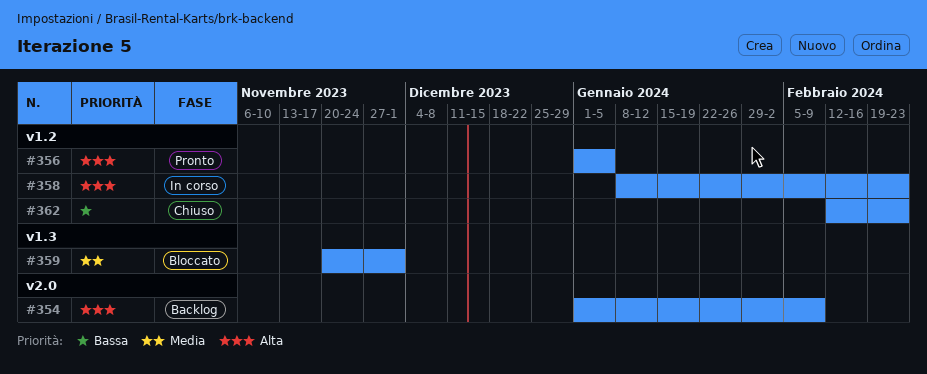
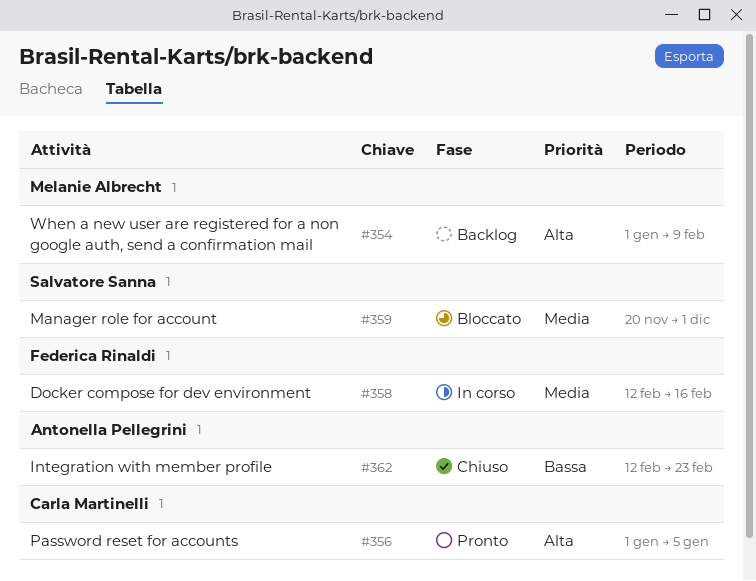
#358, priority: Alta -> Media
#358, start: Jan 8 -> Feb 12
#358, due: Feb 23 -> Feb 16

